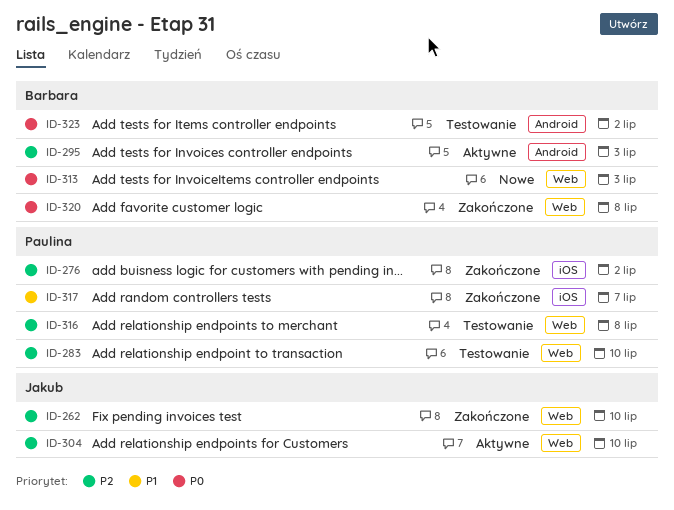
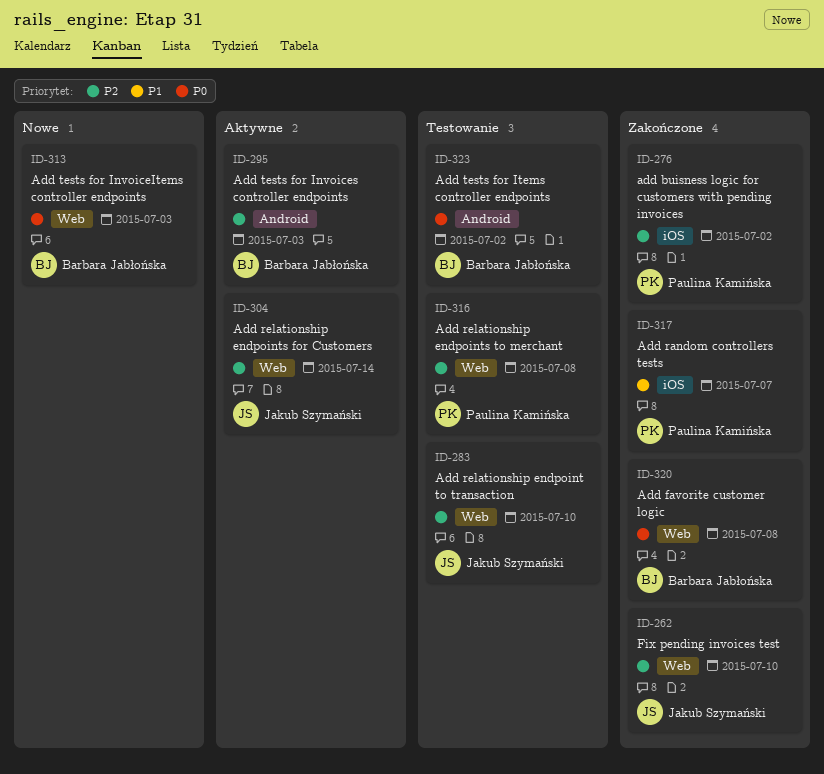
ID-283, owner: Paulina Kamińska -> Jakub Szymański
ID-304, due: Jul 10 -> Jul 14

